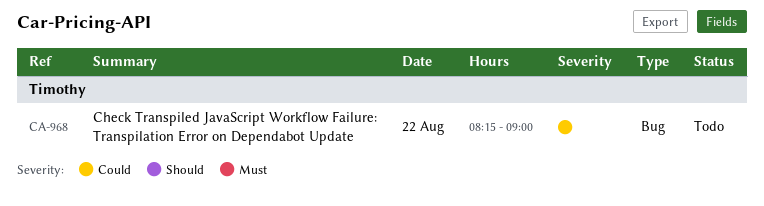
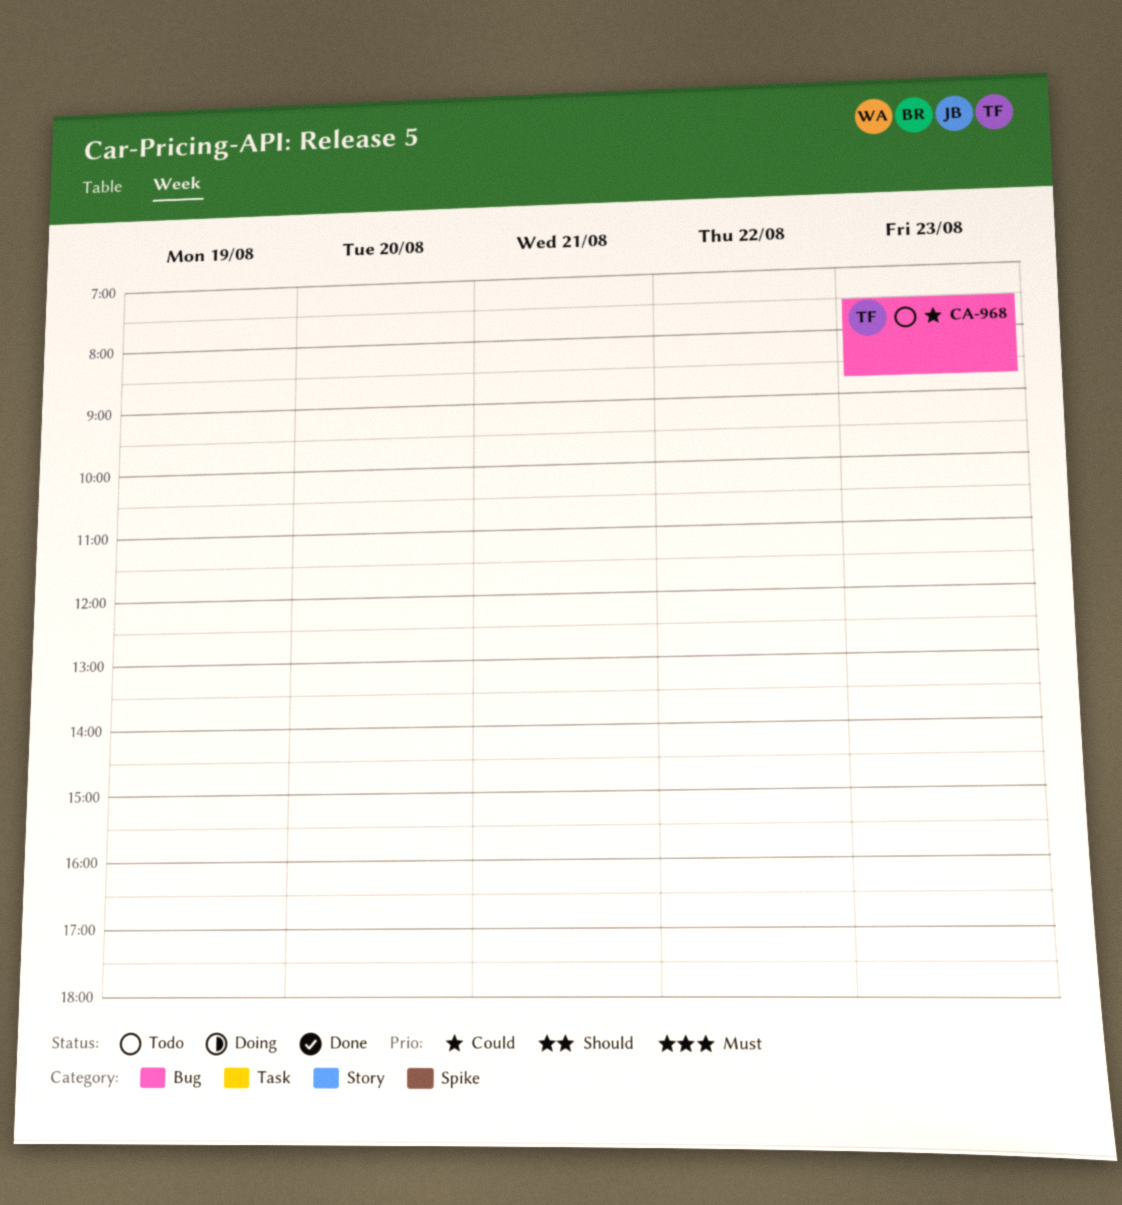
CA-968, day: Aug 22 -> Aug 23
CA-968, begins: 08:15 -> 07:30
CA-968, ends: 09:00 -> 08:45

